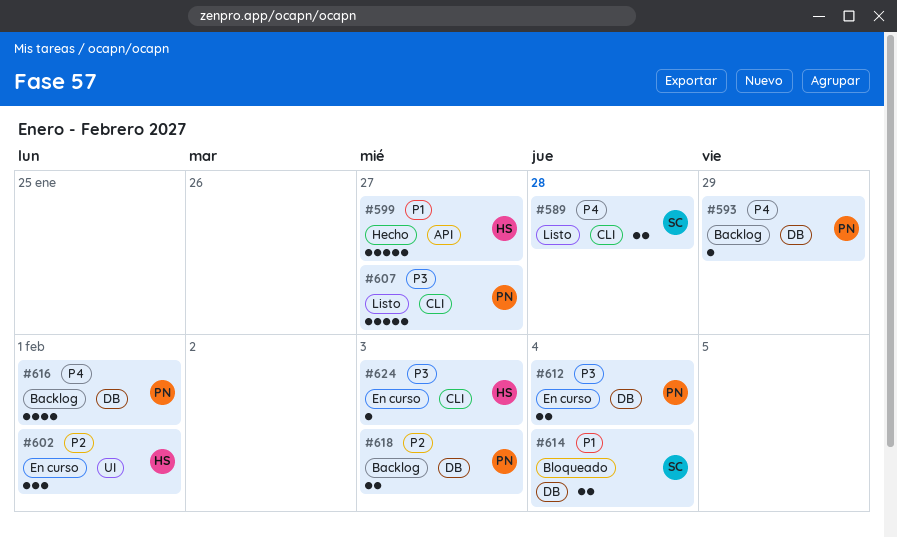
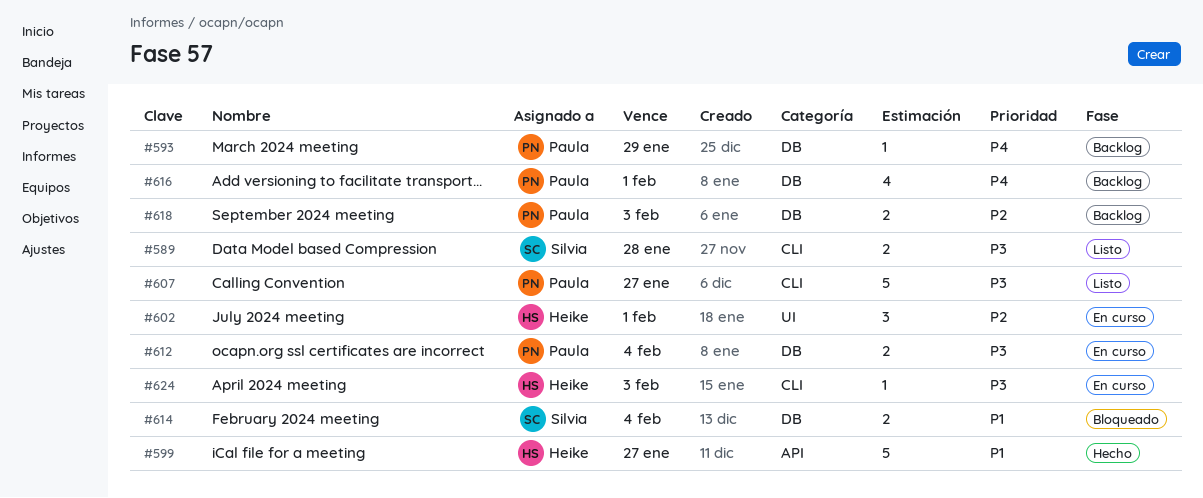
#589, priority: P4 -> P3

